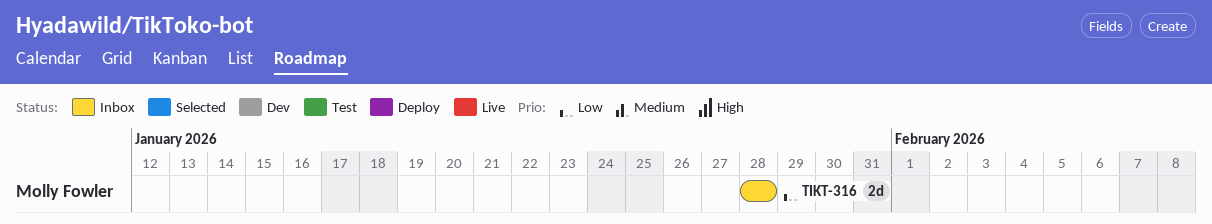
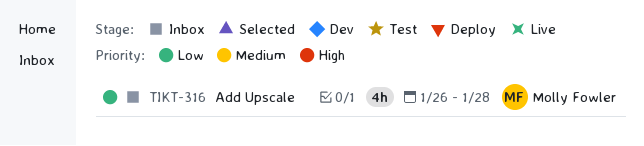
TIKT-316, estimate: 2d -> 4h
TIKT-316, start: Jan 28 -> Jan 26

